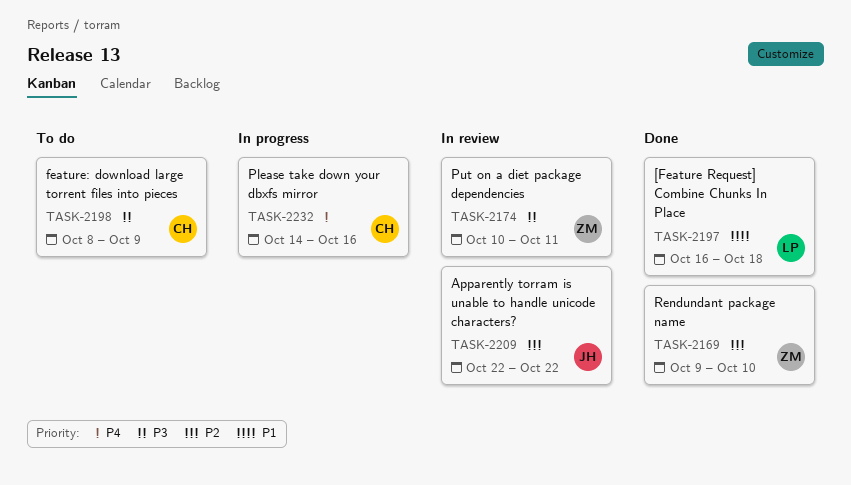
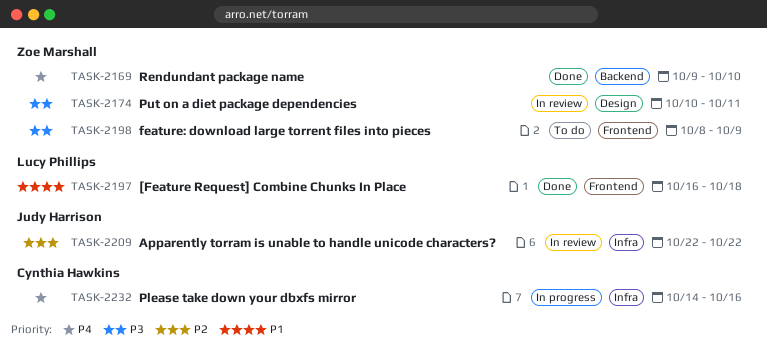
TASK-2169, priority: P2 -> P4
TASK-2198, owner: Cynthia Hawkins -> Zoe Marshall

